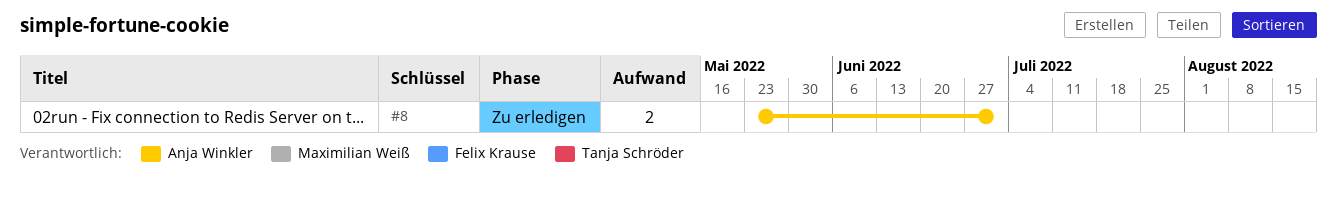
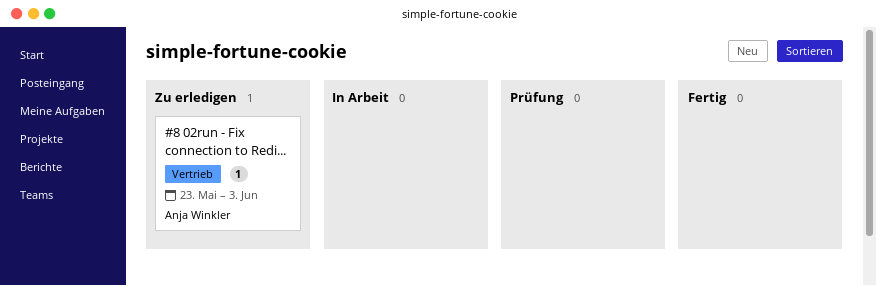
#8, estimate: 2 -> 1
#8, due: Jul 1 -> Jun 3

